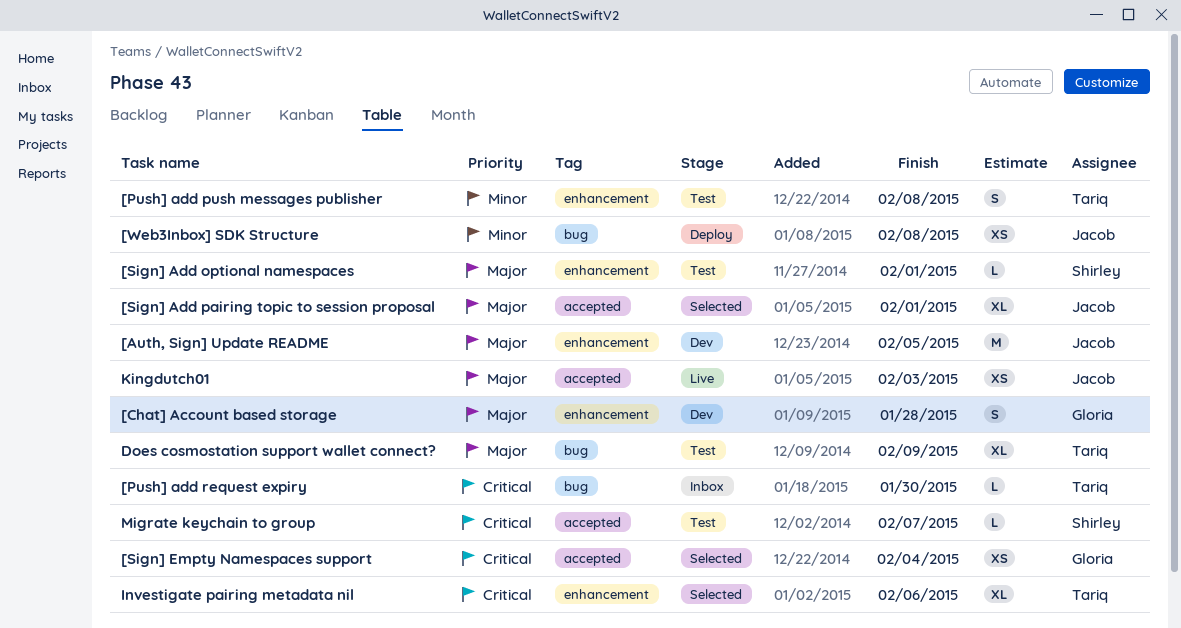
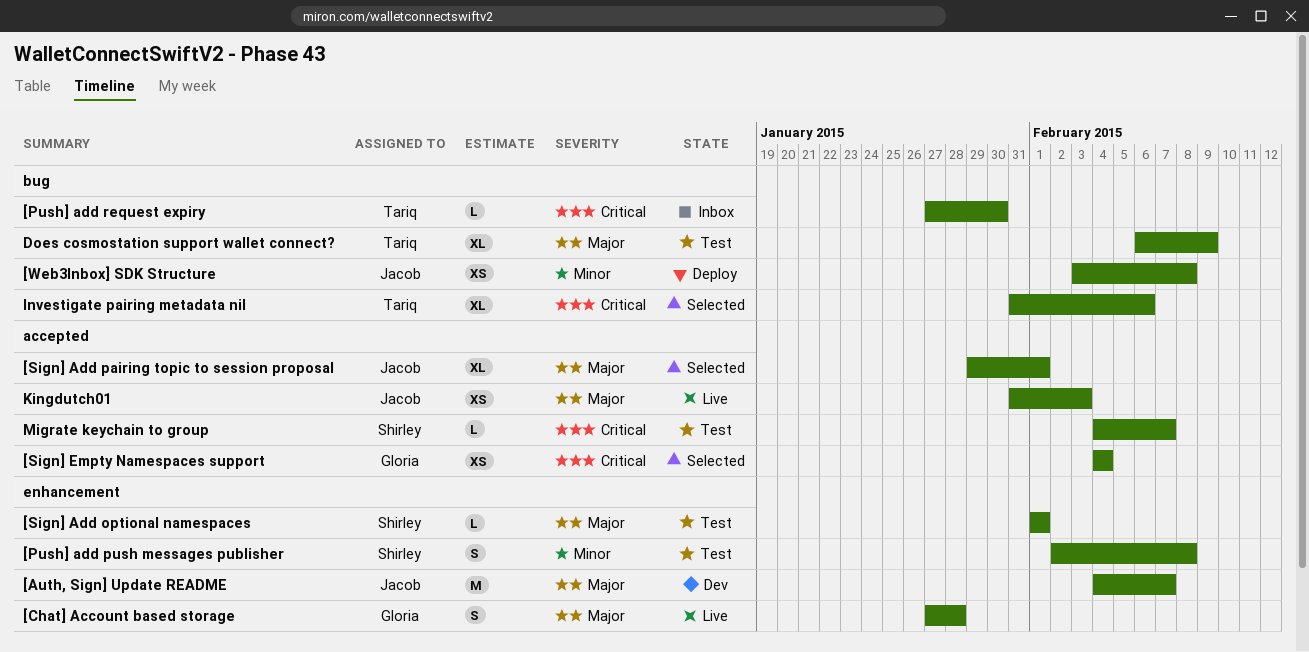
[Auth, Sign] Update README, due: Feb 5 -> Feb 7
[Chat] Account based storage, status: Dev -> Live
[Push] add push messages publisher, owner: Tariq -> Shirley
Investigate pairing metadata nil, label: enhancement -> bug

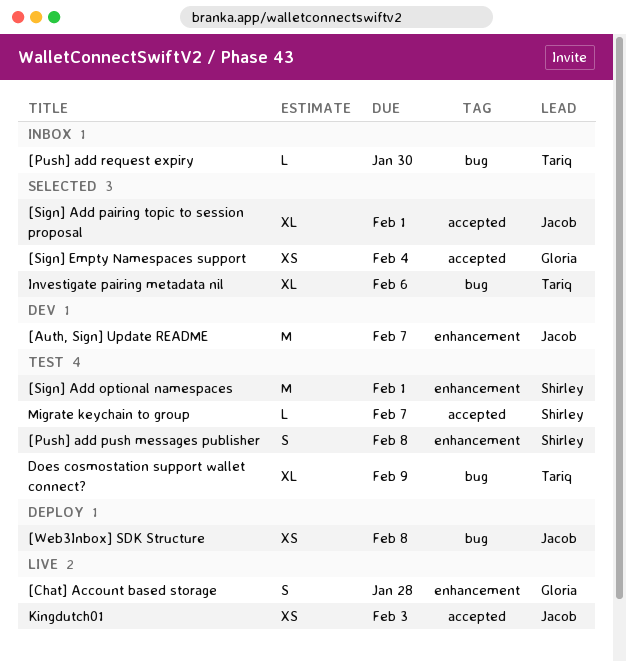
[Sign] Add optional namespaces, estimate: L -> M

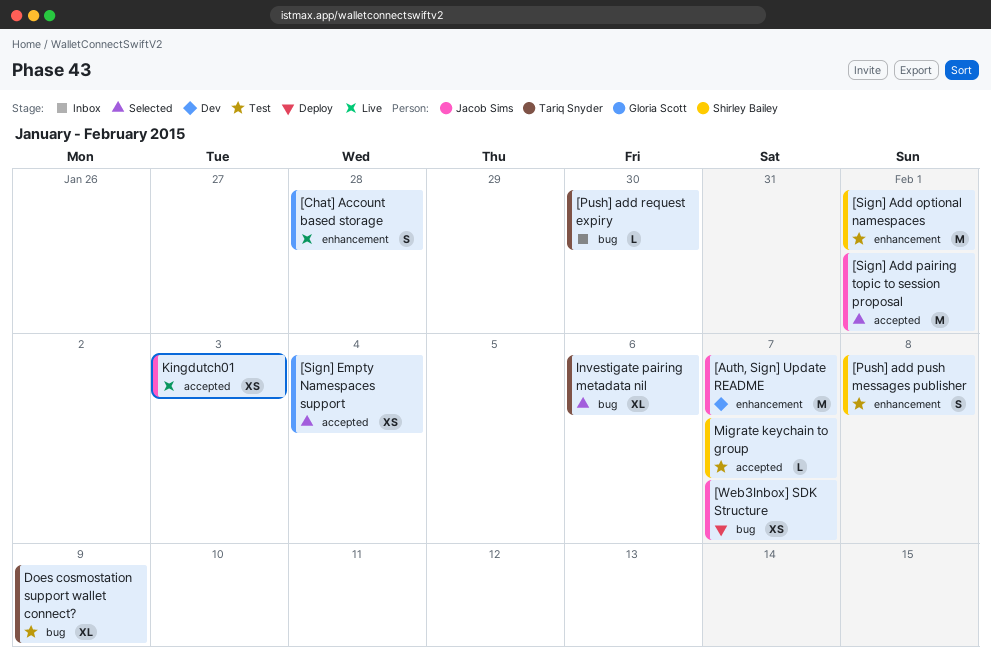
[Sign] Add pairing topic to session proposal, estimate: XL -> M
[Web3Inbox] SDK Structure, due: Feb 8 -> Feb 7

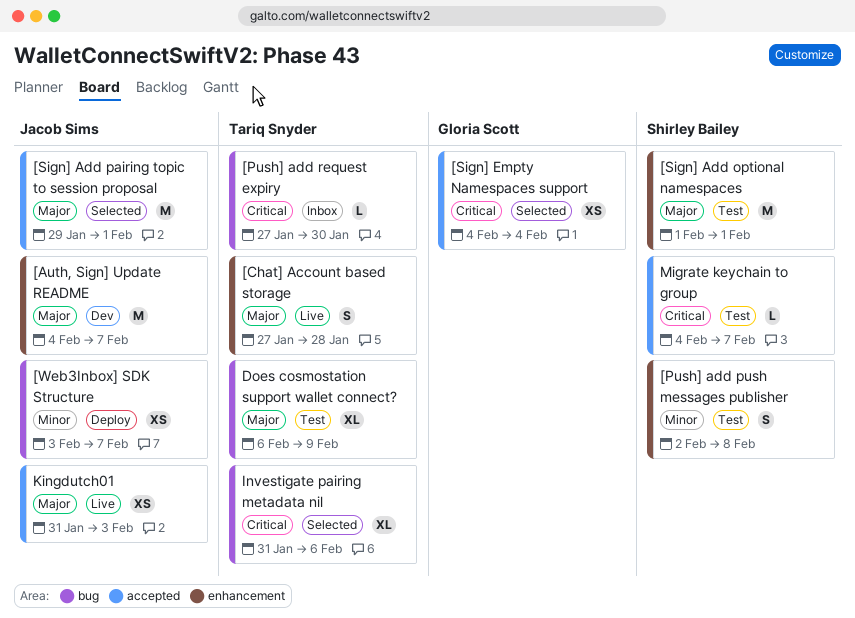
[Chat] Account based storage, owner: Gloria Scott -> Tariq Snyder

